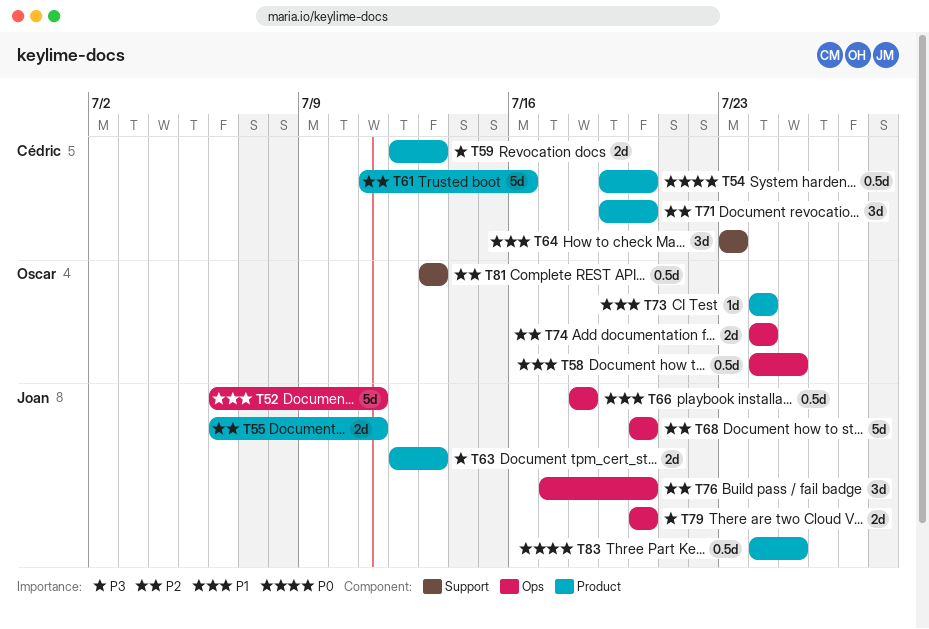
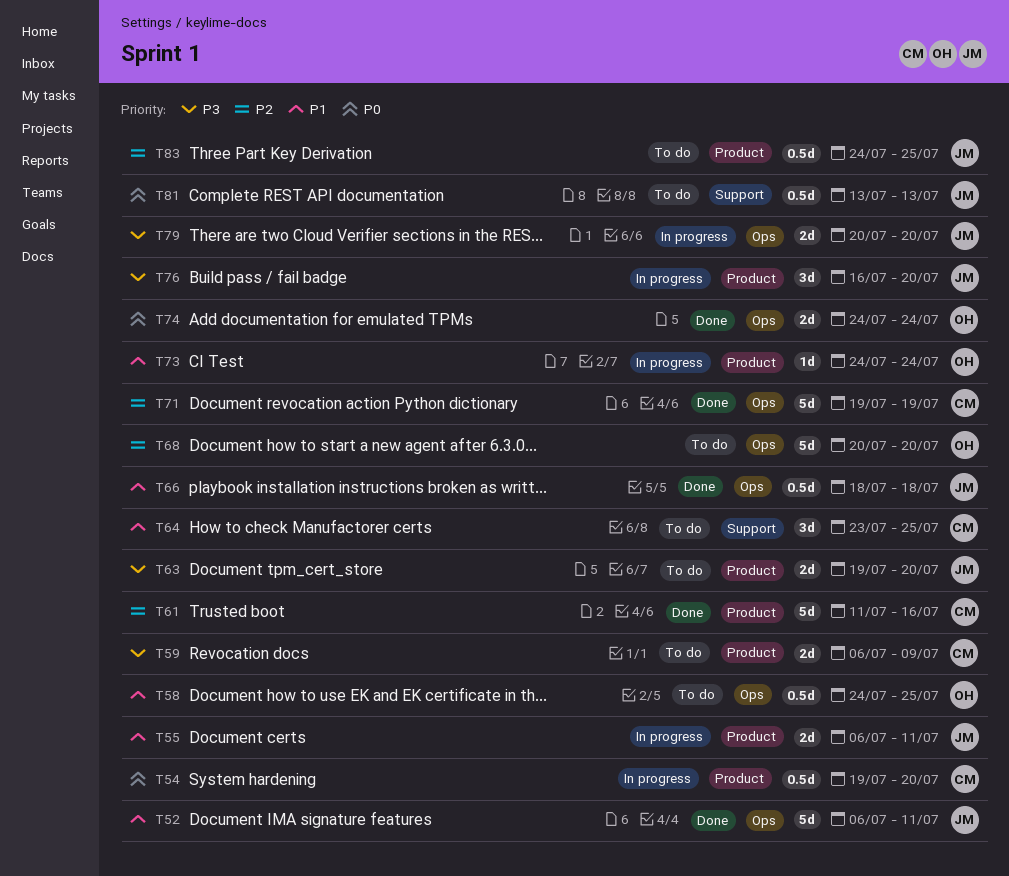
T55, priority: P2 -> P1
T59, start: Jul 12 -> Jul 6
T59, due: Jul 13 -> Jul 9
T63, start: Jul 12 -> Jul 19
T63, due: Jul 13 -> Jul 20
T64, due: Jul 23 -> Jul 25
T68, owner: Joan -> Oscar
T71, label: Product -> Ops
T71, estimate: 3d -> 5d
T71, due: Jul 20 -> Jul 19
T74, priority: P2 -> P0
T76, priority: P2 -> P3
T76, label: Ops -> Product
T76, start: Jul 17 -> Jul 16
T81, owner: Oscar -> Joan
T81, priority: P2 -> P0
T83, priority: P0 -> P2

